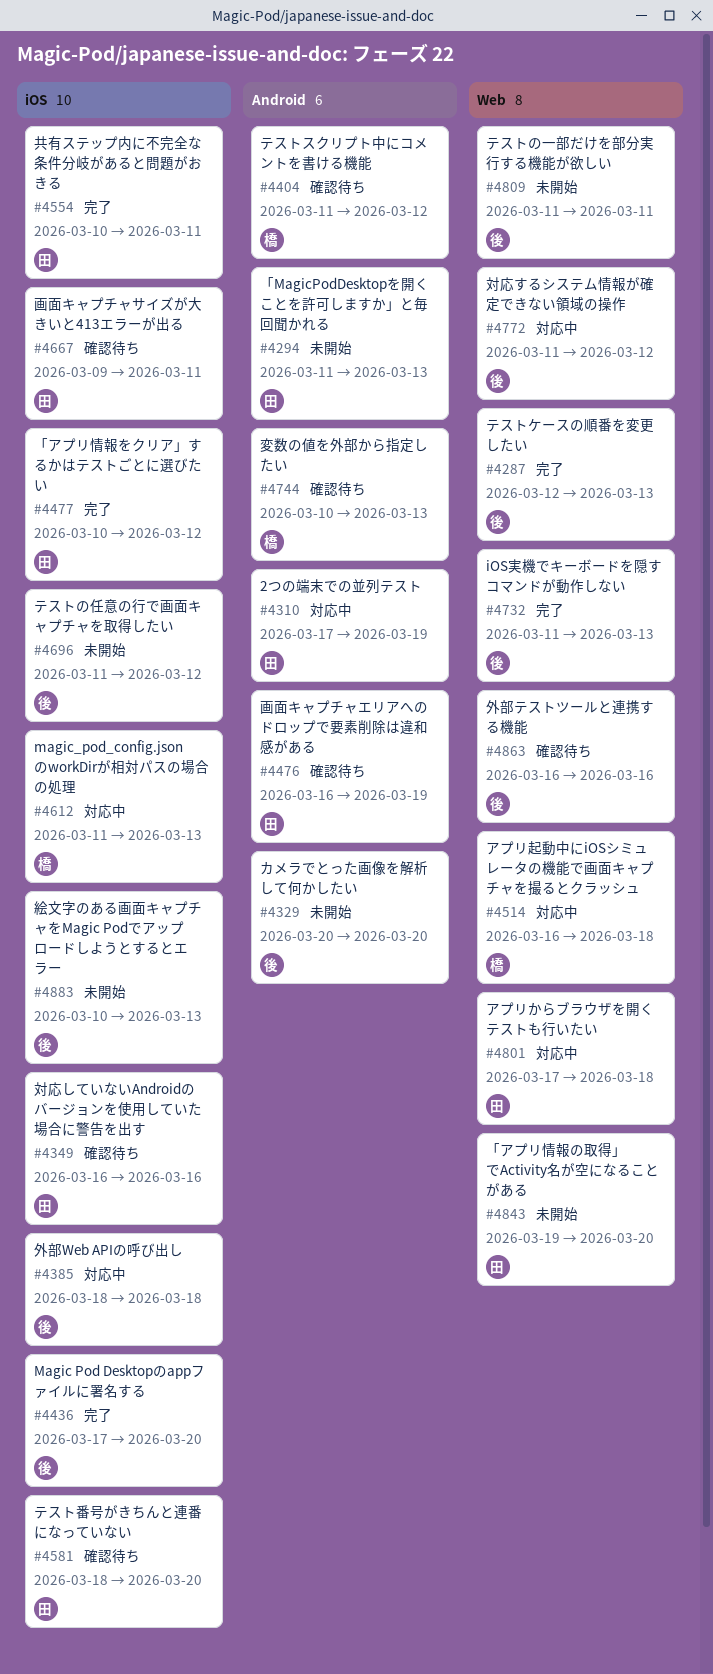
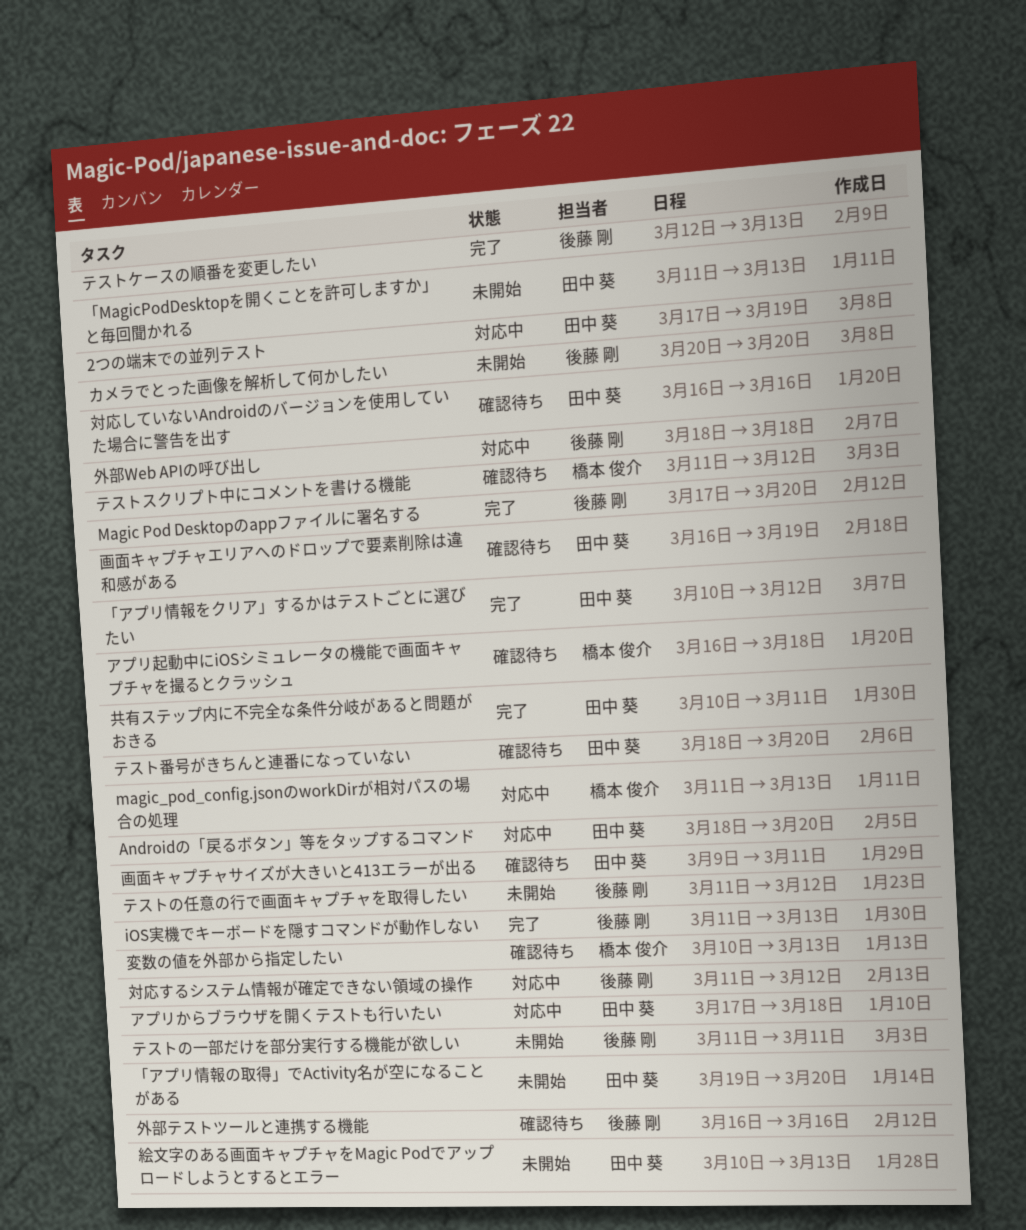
Androidの「戻るボタン」等をタップするコマンド: none -> present
アプリ起動中にiOSシミュレータの機能で画面キャプチャを撮るとクラッシュ, status: 対応中 -> 確認待ち
絵文字のある画面キャプチャをMagic Podでアップロードしようとするとエラー, owner: 後藤 剛 -> 田中 葵

